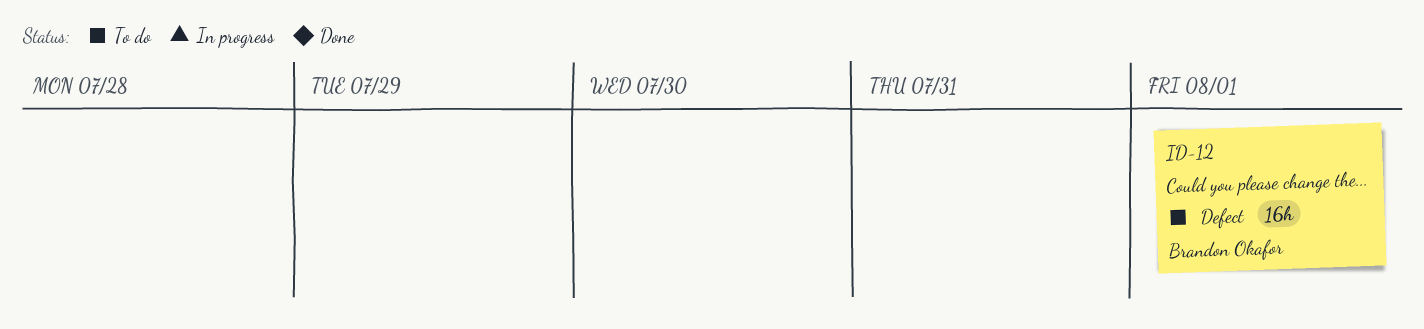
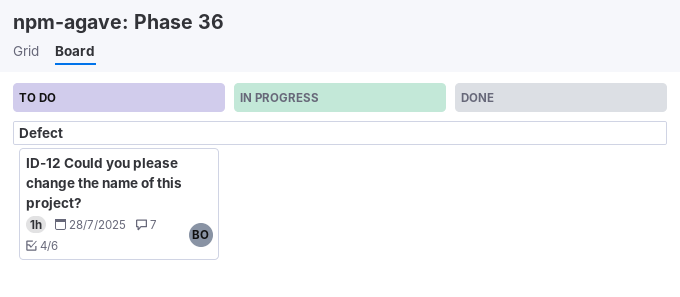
ID-12, estimate: 16h -> 1h
ID-12, due: Aug 1 -> Jul 28

